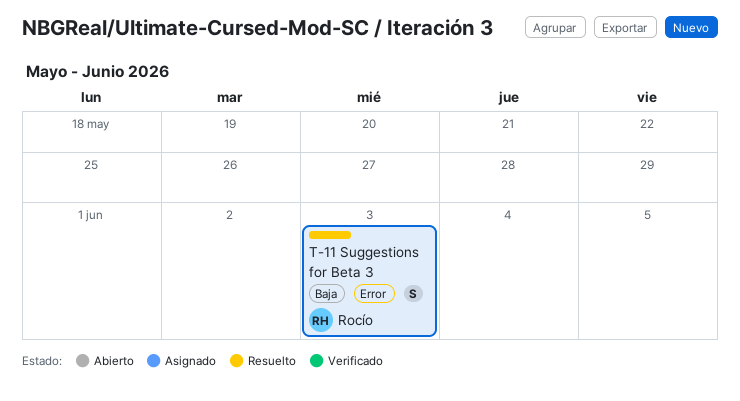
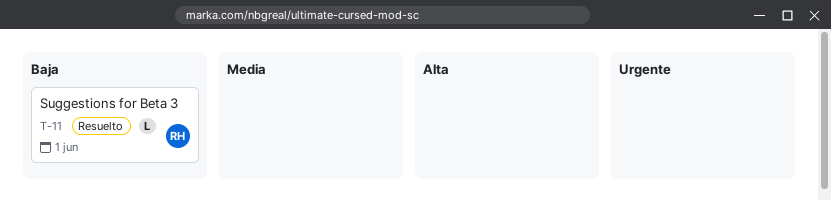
T-11, estimate: S -> L
T-11, due: Jun 3 -> Jun 1

